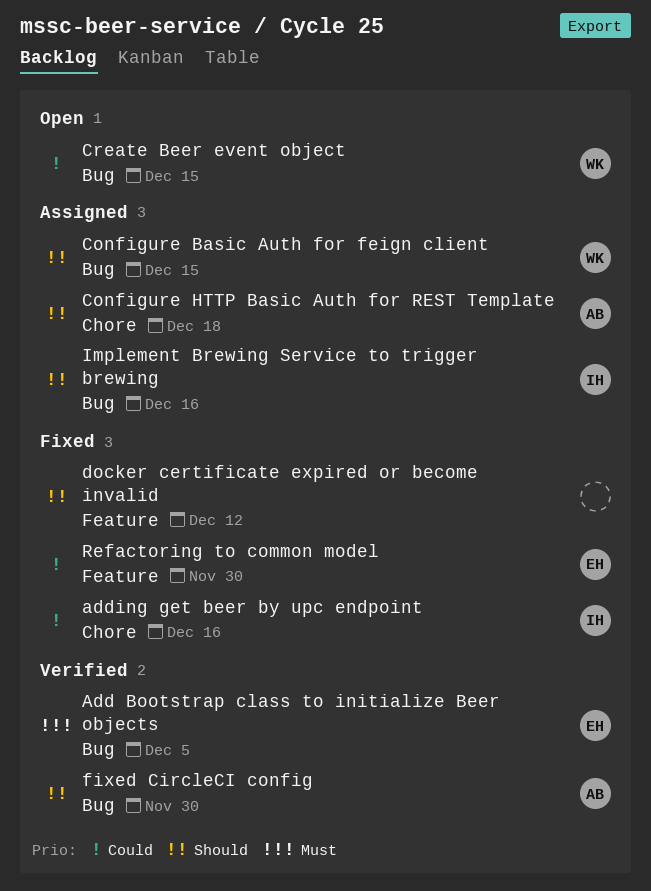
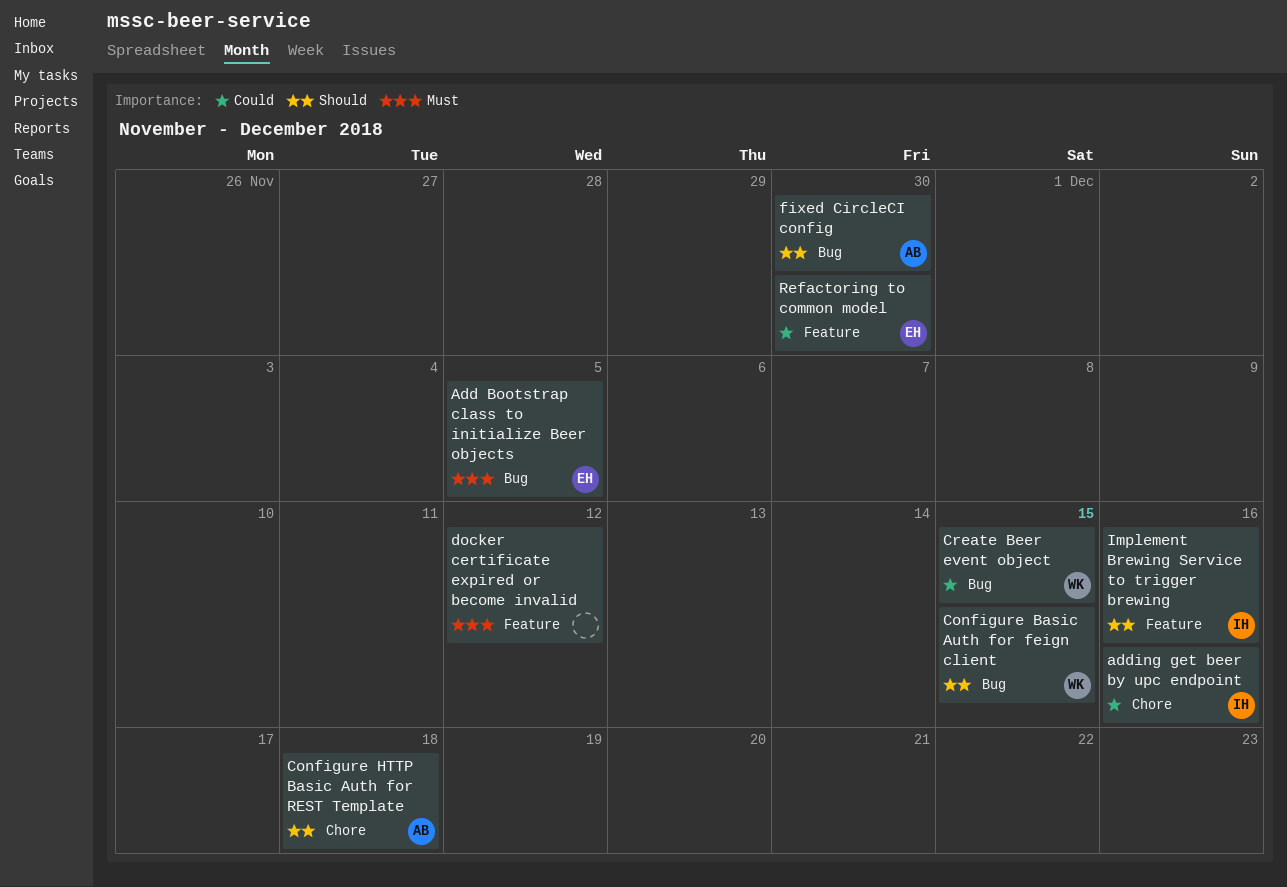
docker certificate expired or become invalid, priority: Should -> Must
Implement Brewing Service to trigger brewing, label: Bug -> Feature

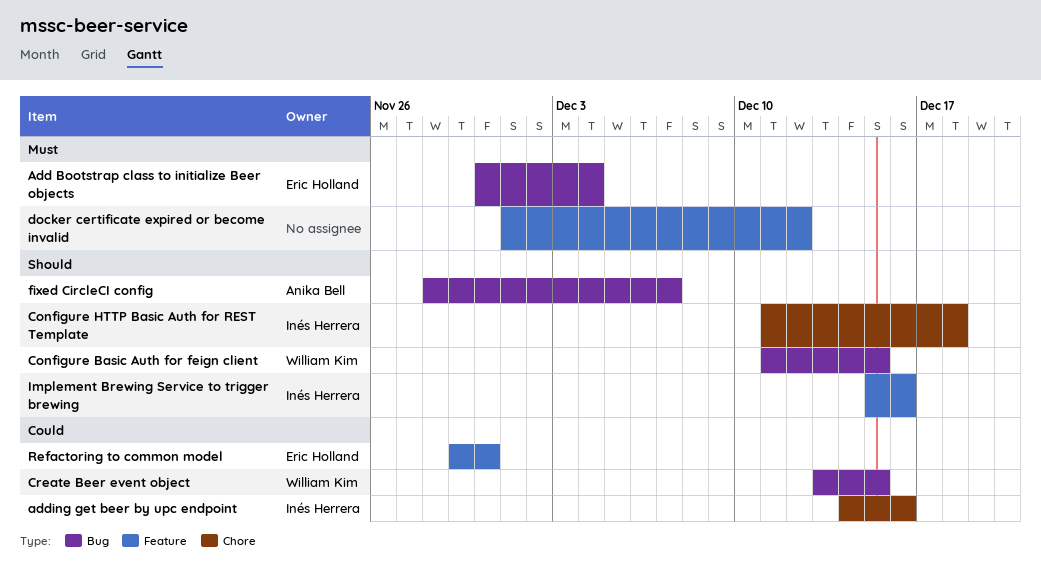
Add Bootstrap class to initialize Beer objects, due: Dec 5 -> Dec 4
Configure HTTP Basic Auth for REST Template, owner: Anika Bell -> Inés Herrera
fixed CircleCI config, due: Nov 30 -> Dec 7

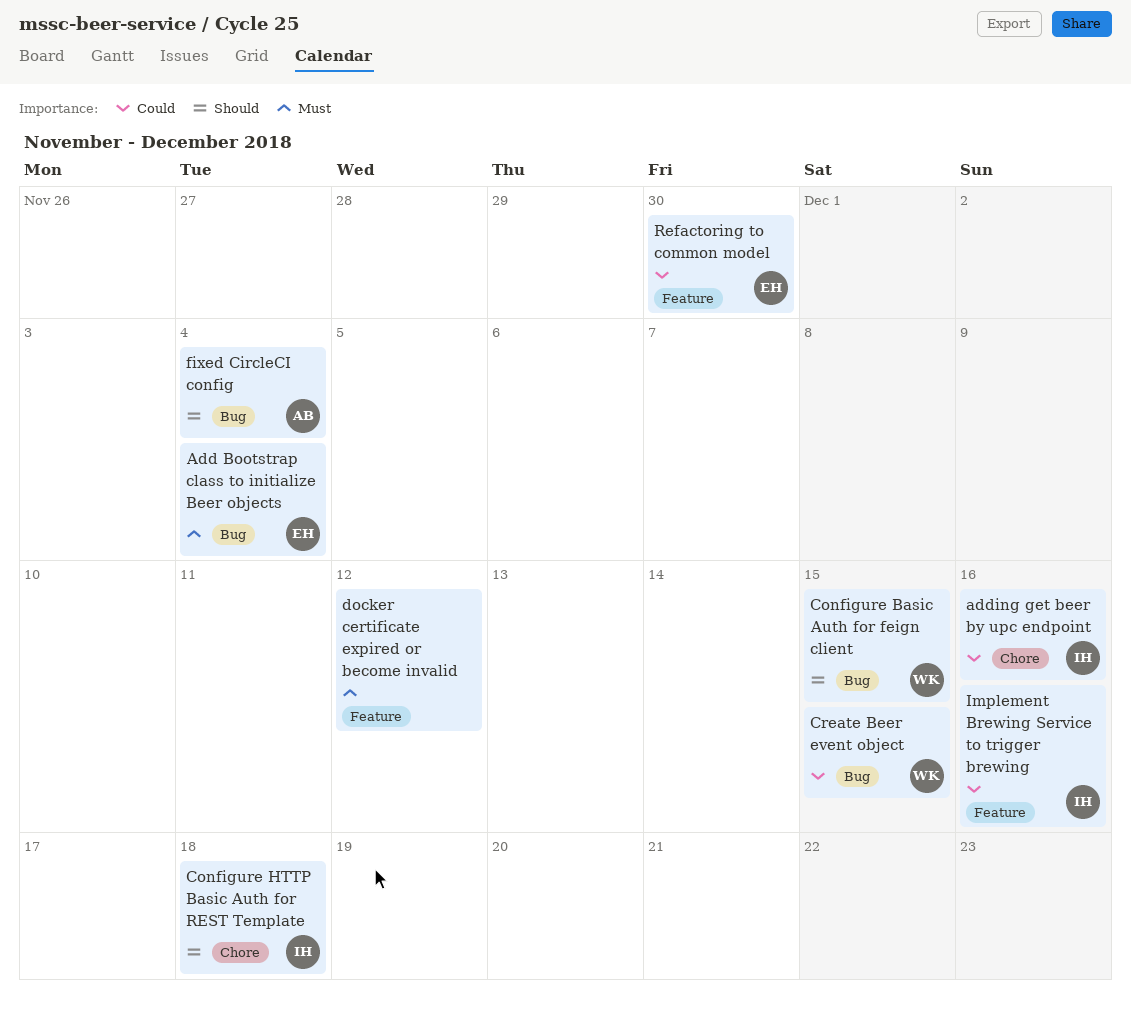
fixed CircleCI config, due: Dec 7 -> Dec 4
Implement Brewing Service to trigger brewing, priority: Should -> Could

